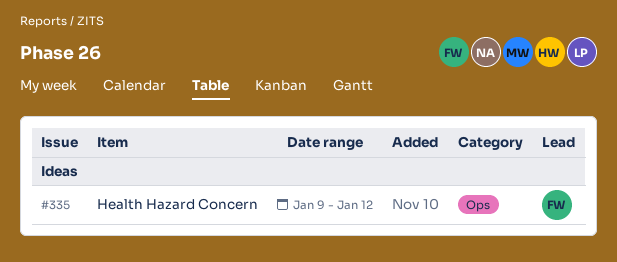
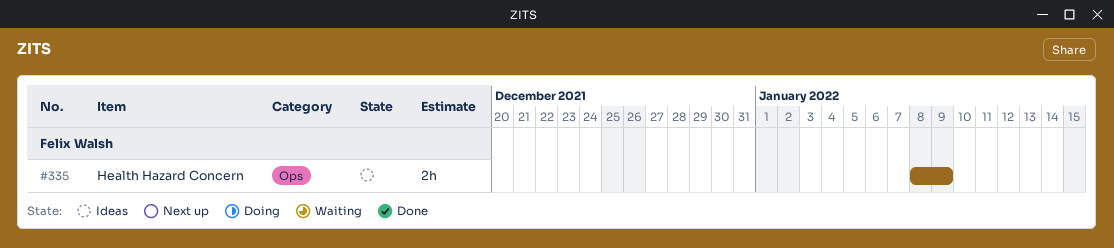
#335, start: Jan 9 -> Jan 8
#335, due: Jan 12 -> Jan 9

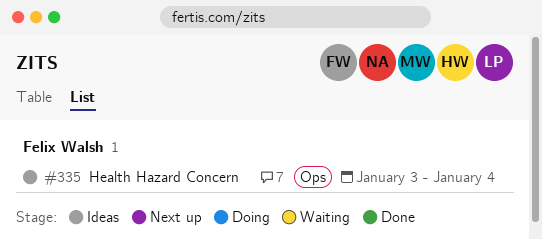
#335, start: Jan 8 -> Jan 3
#335, due: Jan 9 -> Jan 4

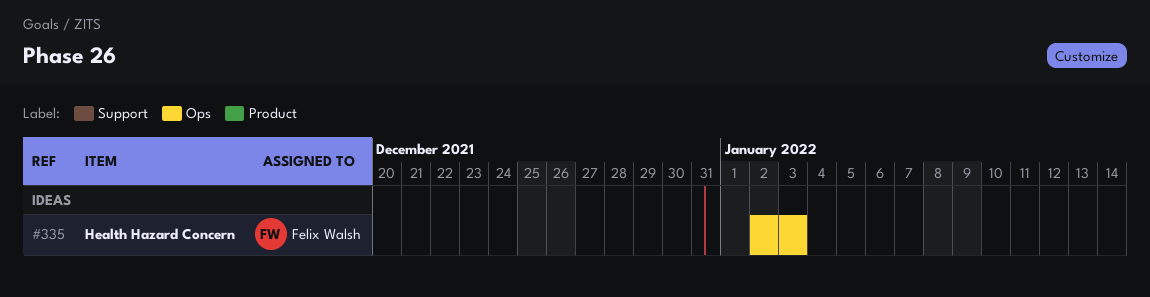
#335, start: Jan 3 -> Jan 2
#335, due: Jan 4 -> Jan 3

